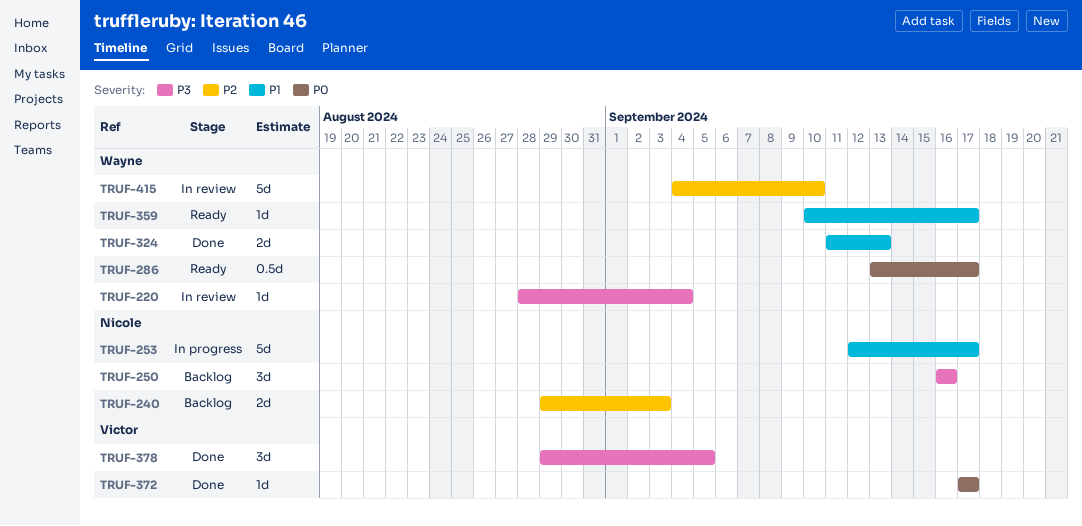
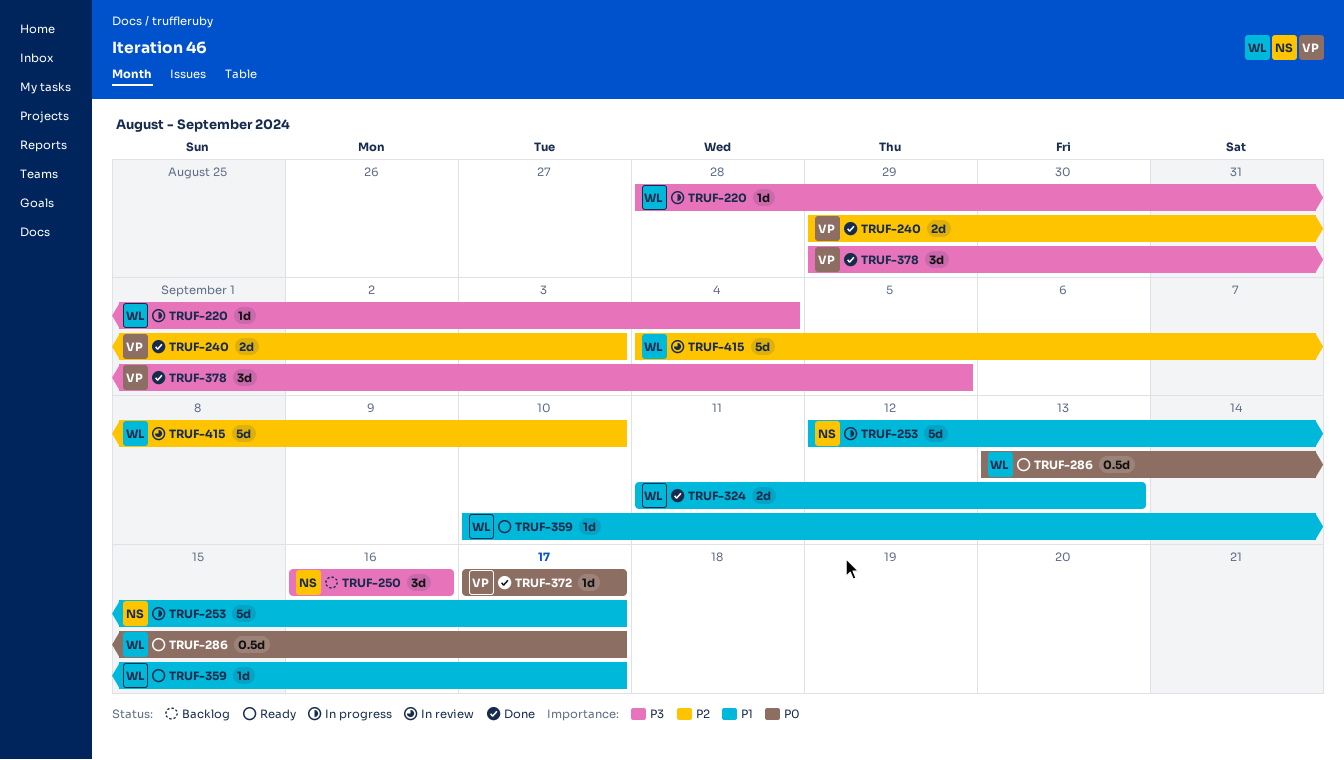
TRUF-220, status: In review -> In progress
TRUF-240, status: Backlog -> Done
TRUF-240, owner: Nicole -> Victor

